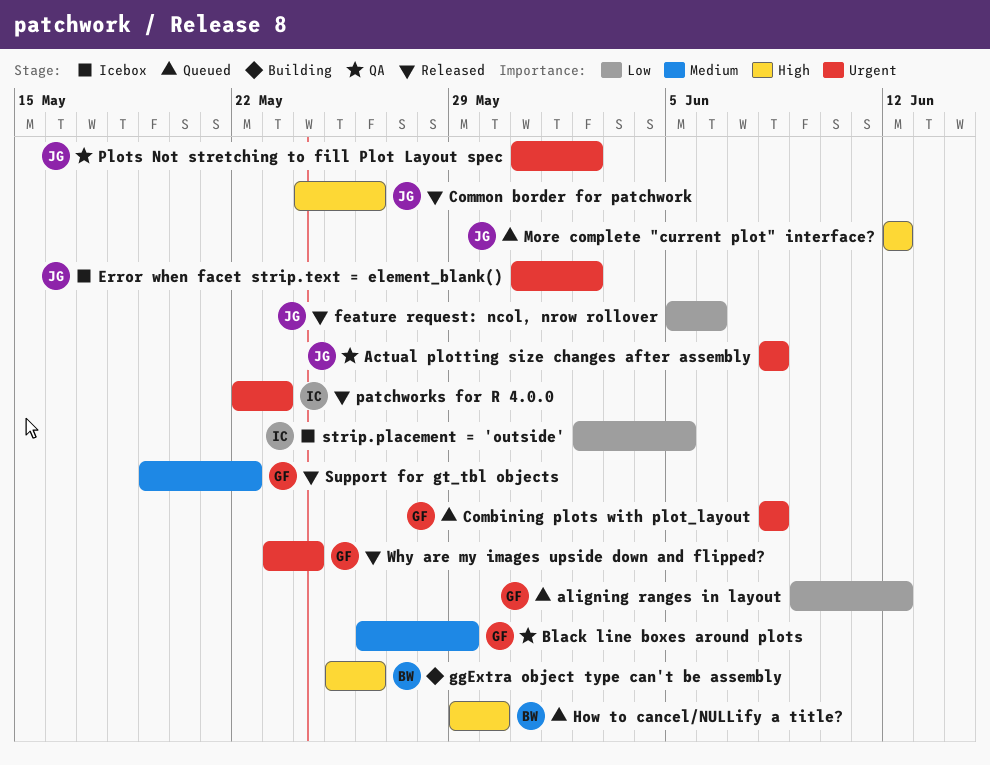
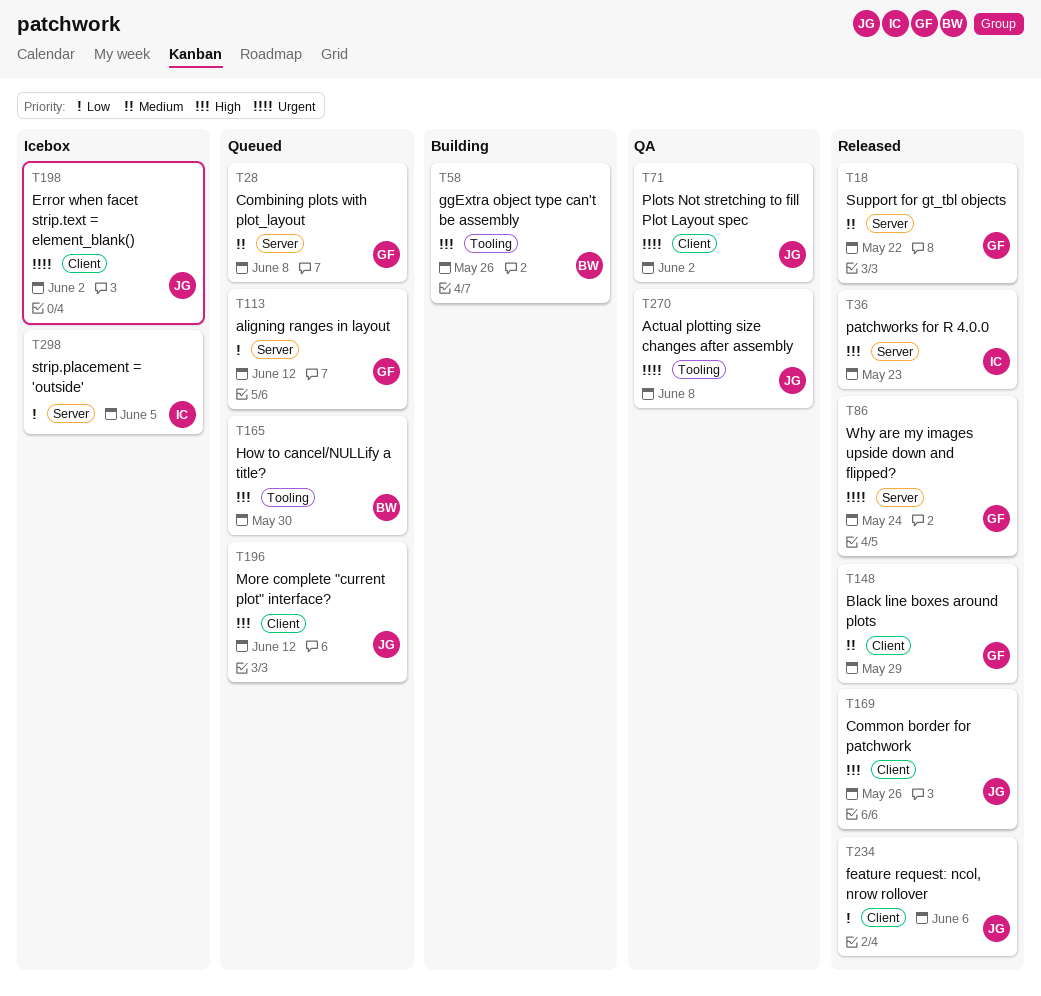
Black line boxes around plots, status: QA -> Released
Combining plots with plot_layout, priority: Urgent -> Medium
patchworks for R 4.0.0, priority: Urgent -> High

